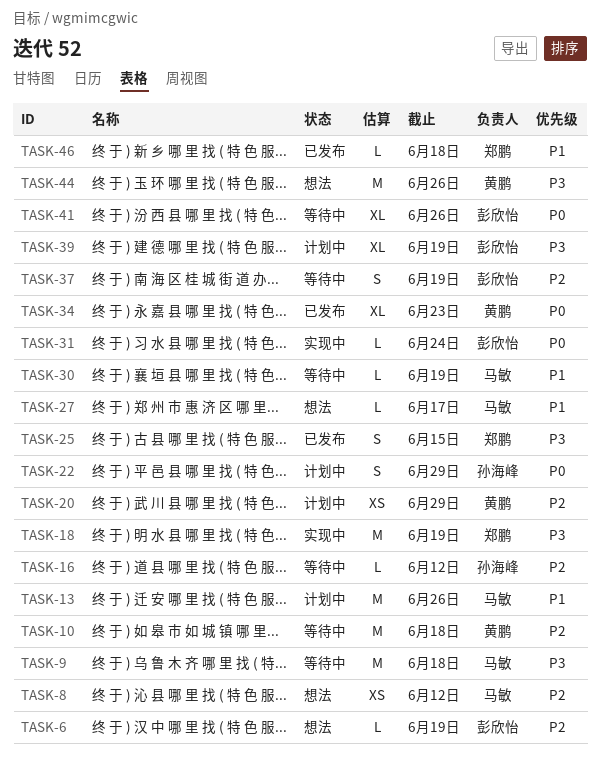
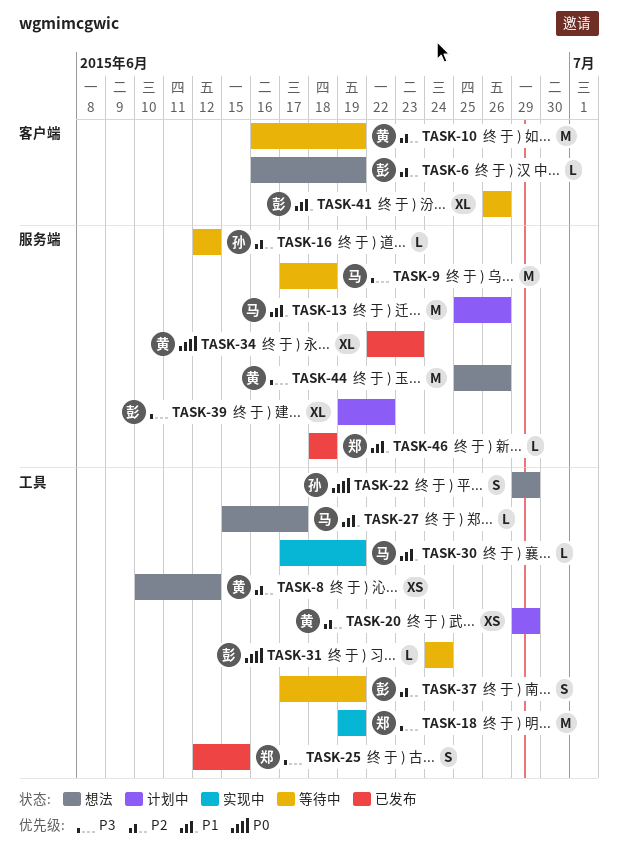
TASK-8, owner: 马敏 -> 黄鹏
TASK-10, due: Jun 18 -> Jun 19
TASK-22, status: 计划中 -> 想法
TASK-30, status: 等待中 -> 实现中
TASK-31, status: 实现中 -> 等待中
TASK-39, due: Jun 19 -> Jun 22
TASK-41, priority: P0 -> P1

